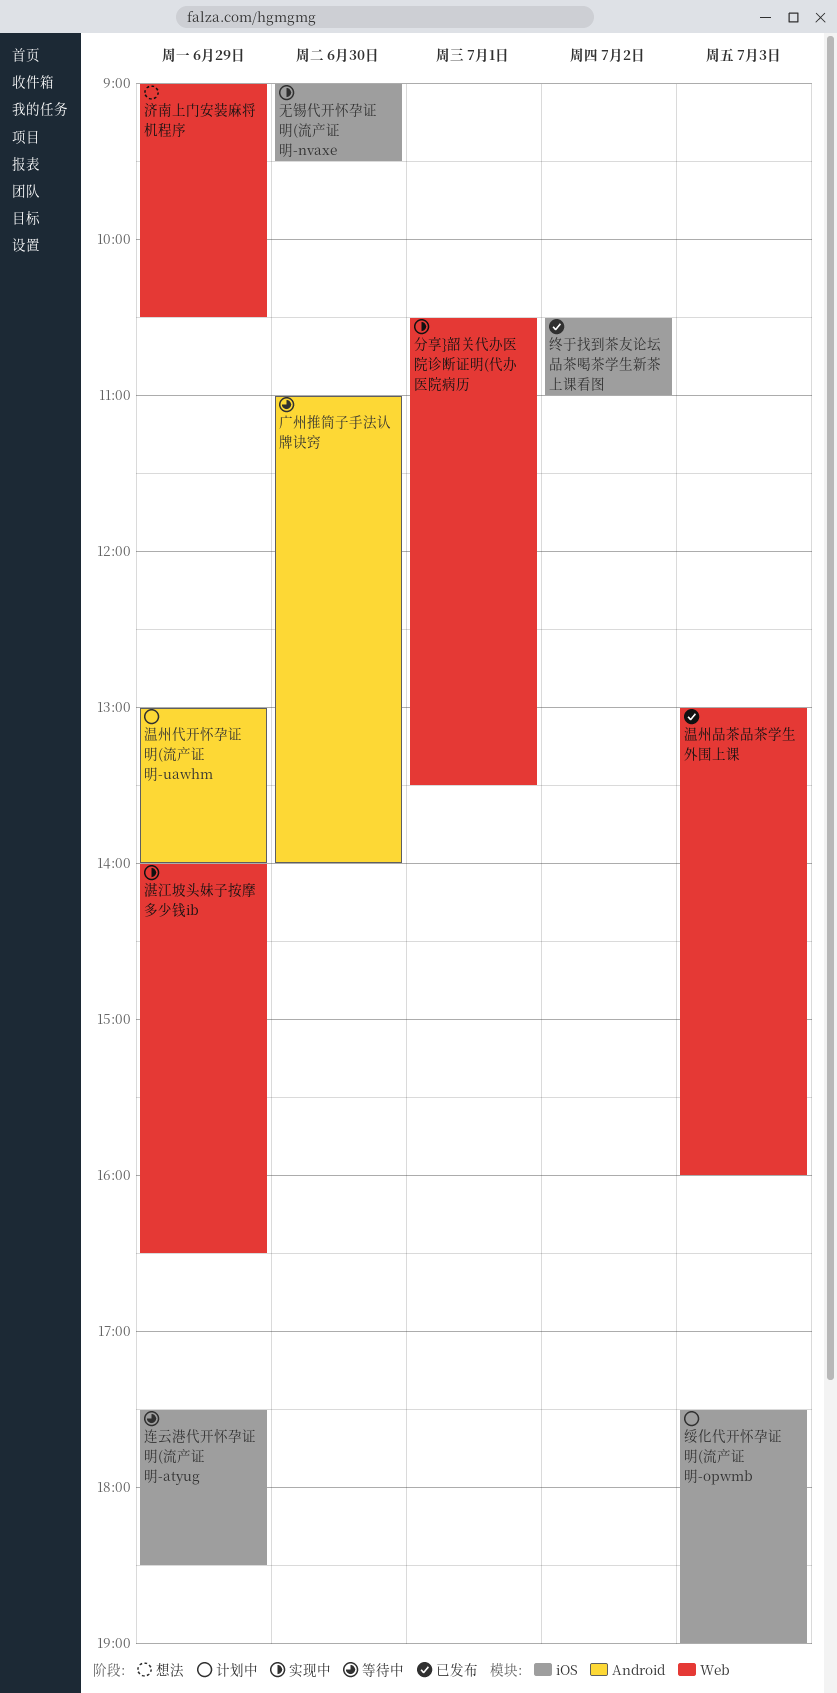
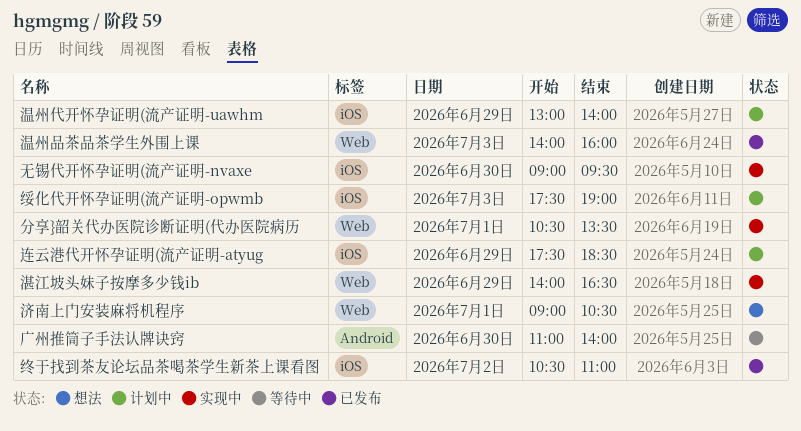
济南上门安装麻将机程序, day: Jun 29 -> Jul 1
温州代开怀孕证明(流产证明-uawhm, label: Android -> iOS
温州品茶品茶学生外围上课, begins: 13:00 -> 14:00
连云港代开怀孕证明(流产证明-atyug, status: 等待中 -> 计划中

